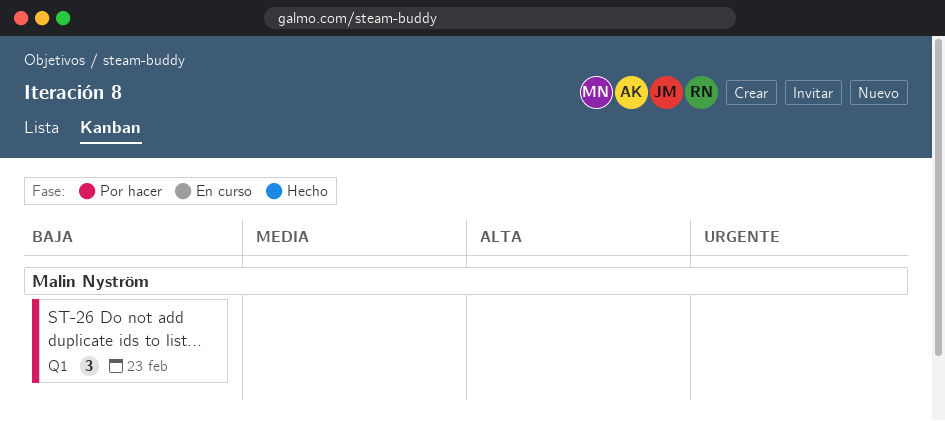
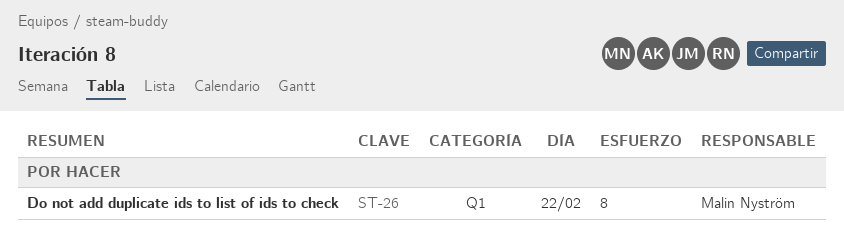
ST-26, estimate: 3 -> 8
ST-26, day: Feb 23 -> Feb 22

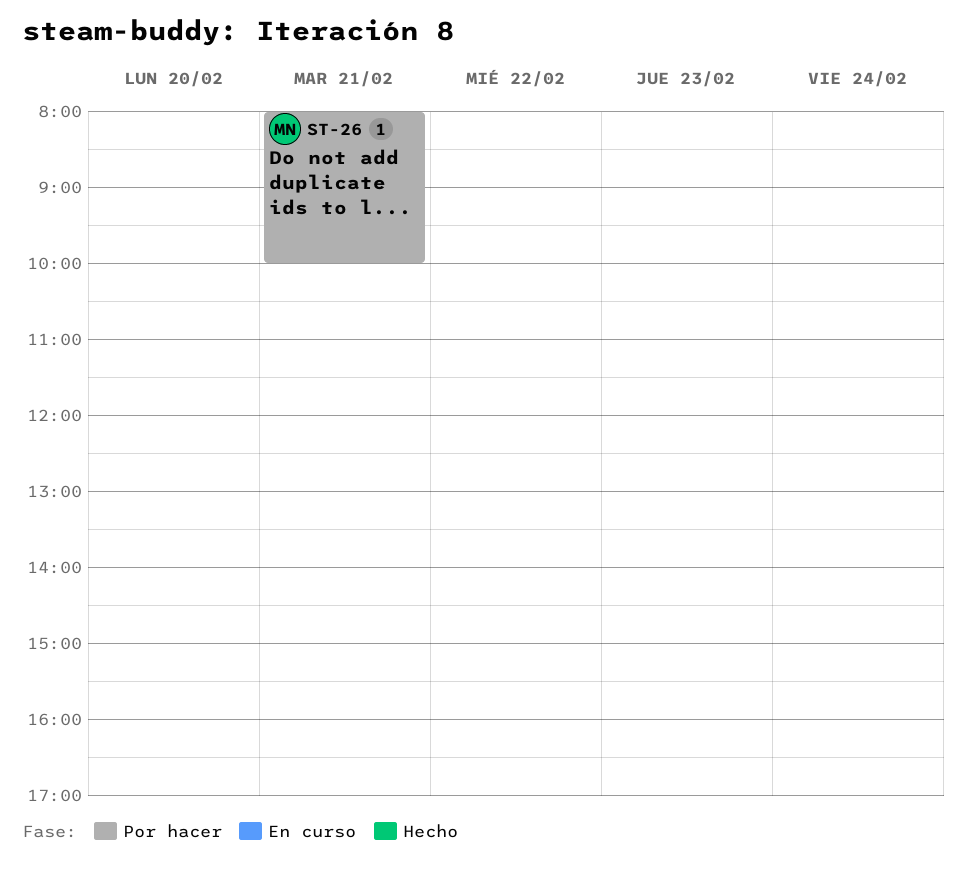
ST-26, estimate: 8 -> 1
ST-26, day: Feb 22 -> Feb 21

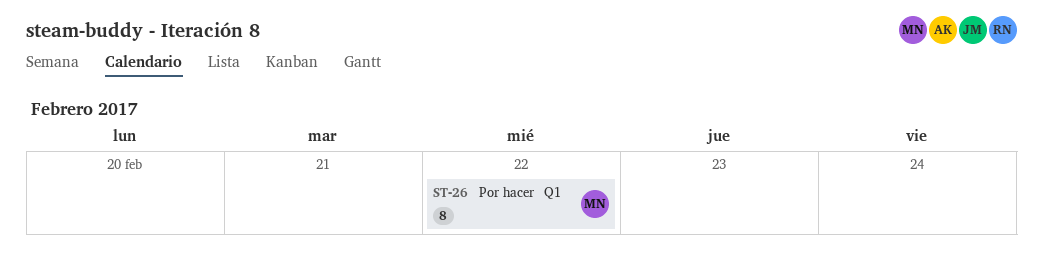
ST-26, estimate: 1 -> 8
ST-26, day: Feb 21 -> Feb 22

